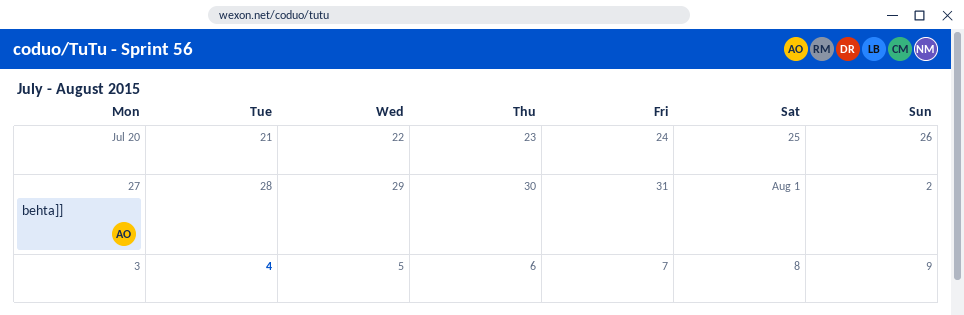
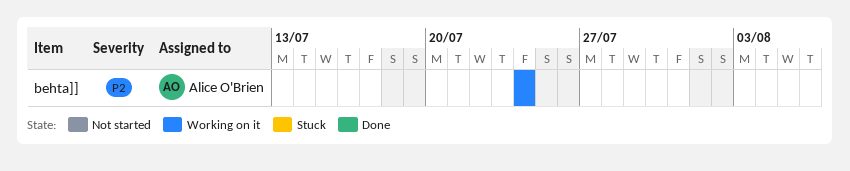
behta]], due: Jul 27 -> Jul 24

